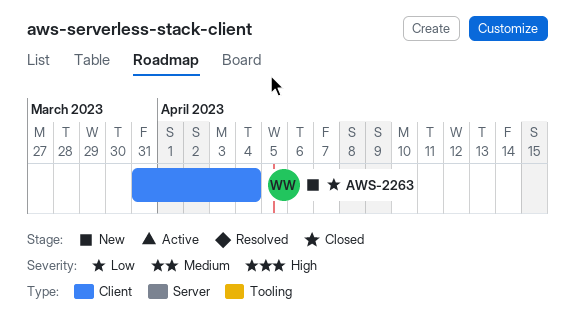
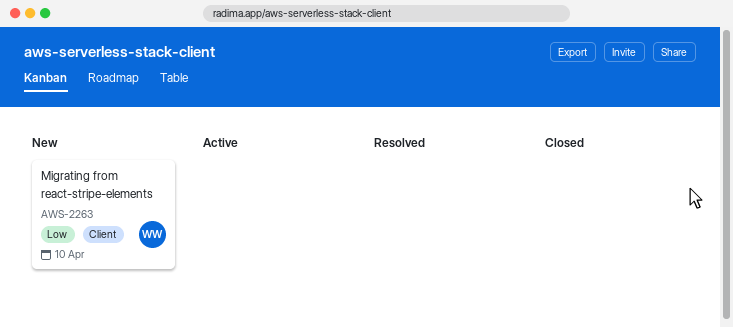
AWS-2263, due: Apr 4 -> Apr 10

